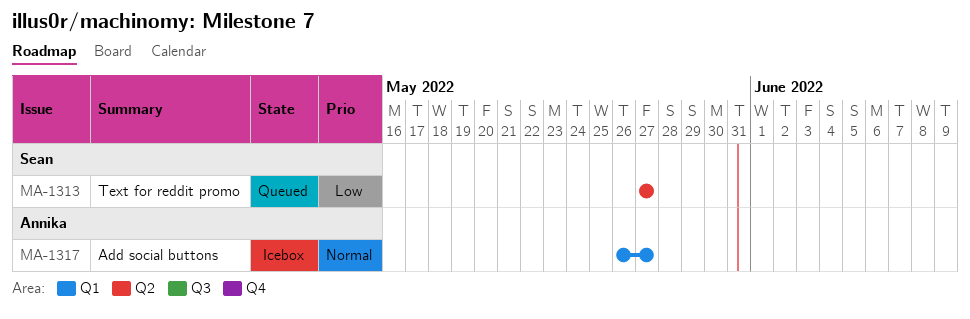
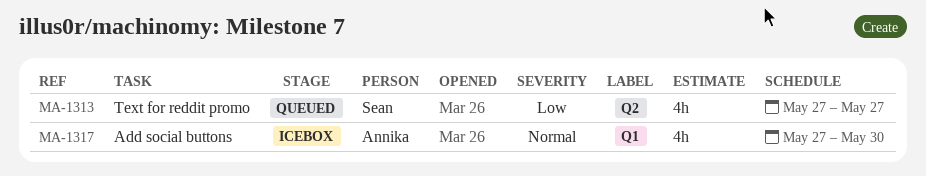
MA-1317, start: May 26 -> May 27
MA-1317, due: May 27 -> May 30

